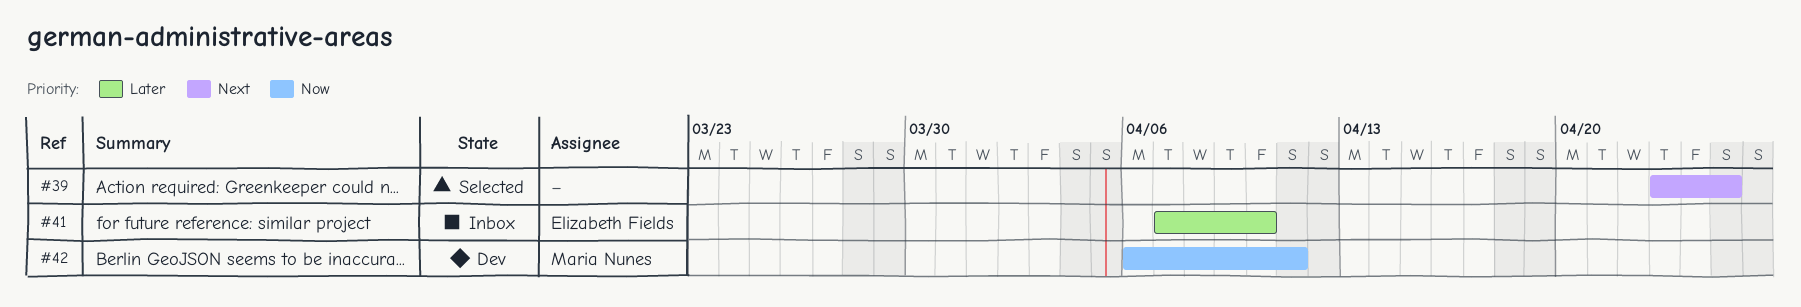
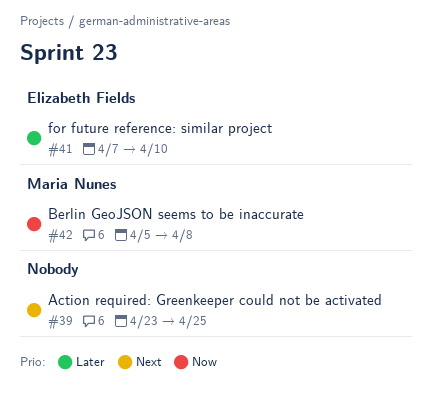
#42, start: Apr 6 -> Apr 5
#42, due: Apr 11 -> Apr 8

